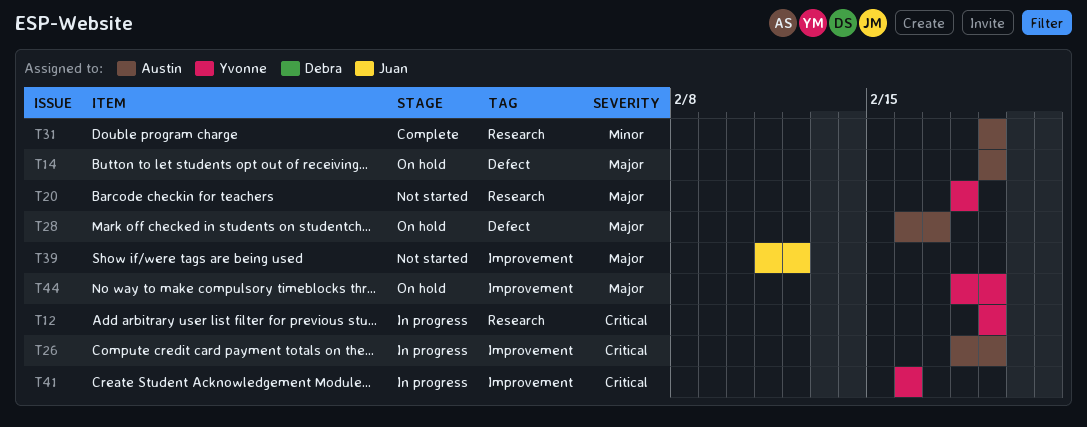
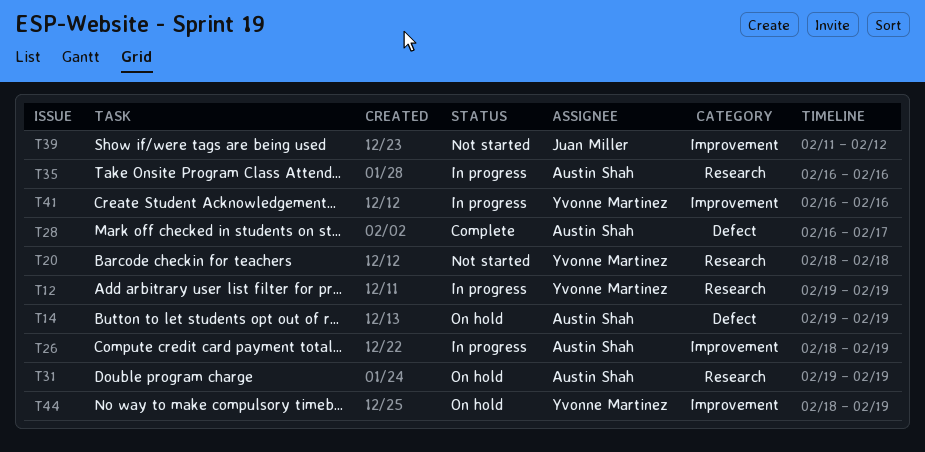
T28, status: On hold -> Complete
T31, status: Complete -> On hold
T35: none -> present

